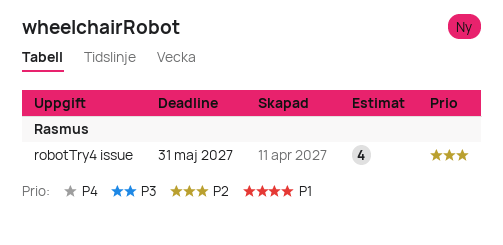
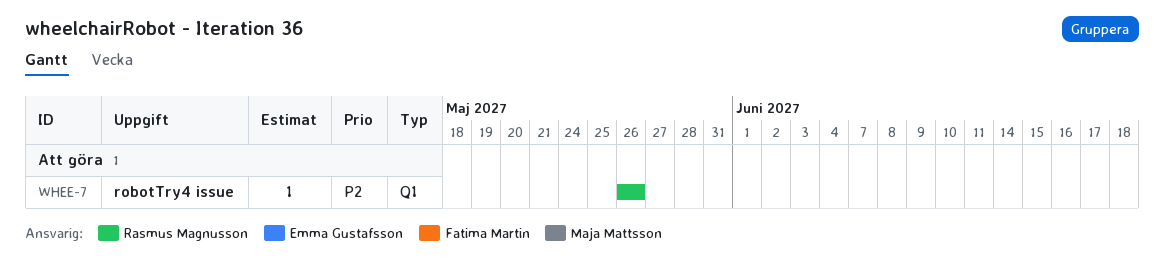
robotTry4 issue, estimate: 4 -> 1
robotTry4 issue, due: May 31 -> May 26

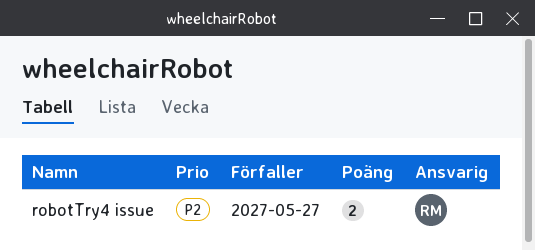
robotTry4 issue, estimate: 1 -> 2
robotTry4 issue, due: May 26 -> May 27

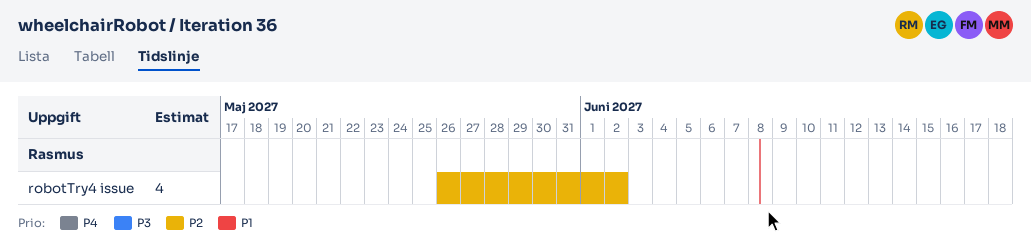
robotTry4 issue, estimate: 2 -> 4
robotTry4 issue, due: May 27 -> Jun 2

